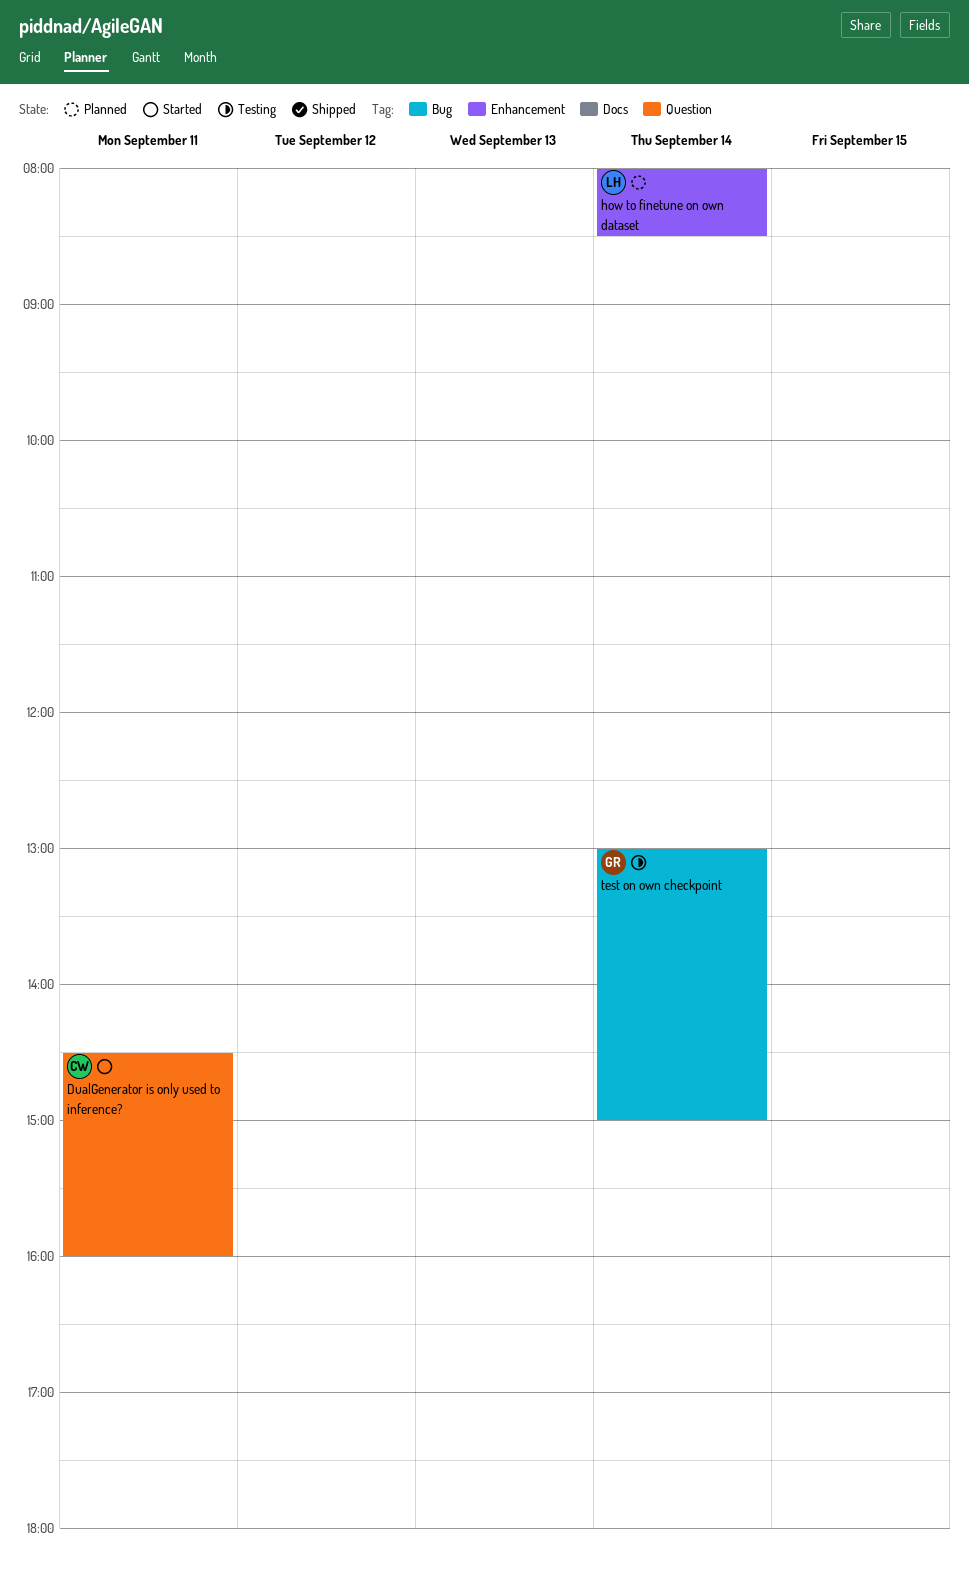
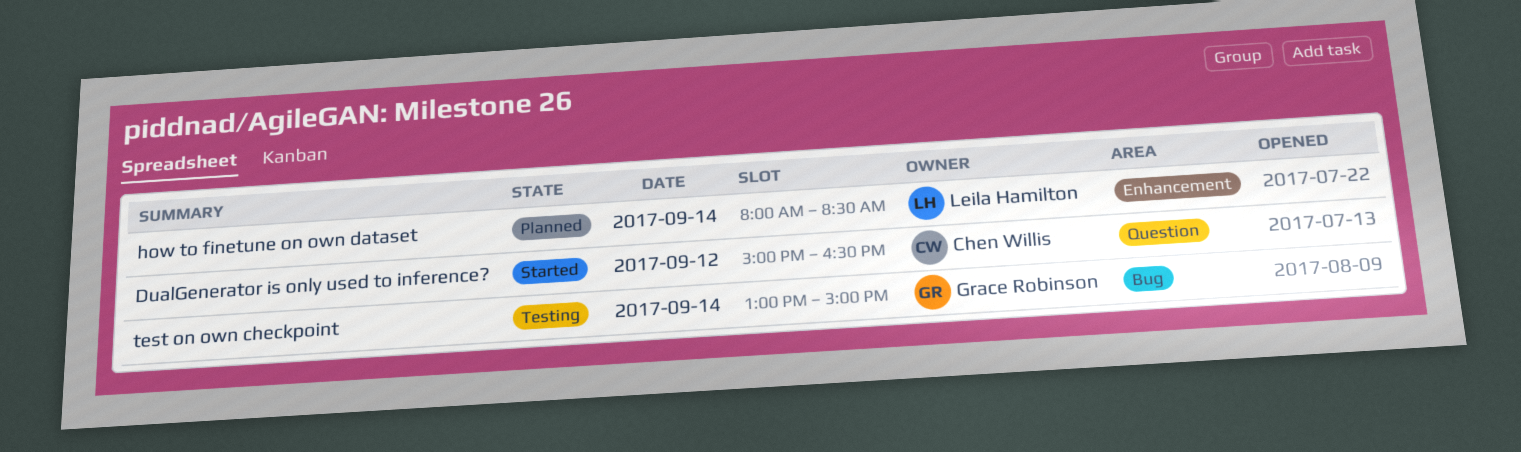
DualGenerator is only used to inference?, day: Sep 11 -> Sep 12
DualGenerator is only used to inference?, begins: 14:30 -> 15:00
DualGenerator is only used to inference?, ends: 16:00 -> 16:30

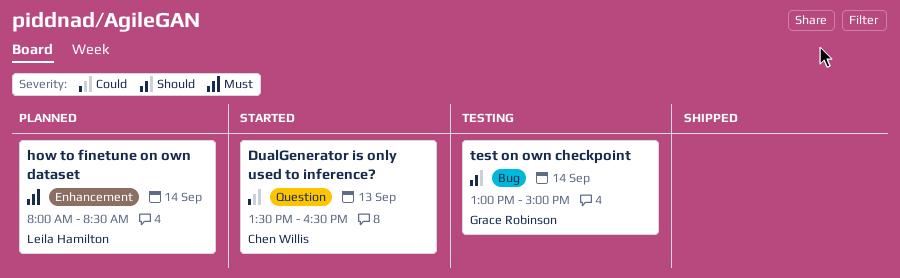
DualGenerator is only used to inference?, day: Sep 12 -> Sep 13
DualGenerator is only used to inference?, begins: 15:00 -> 13:30

